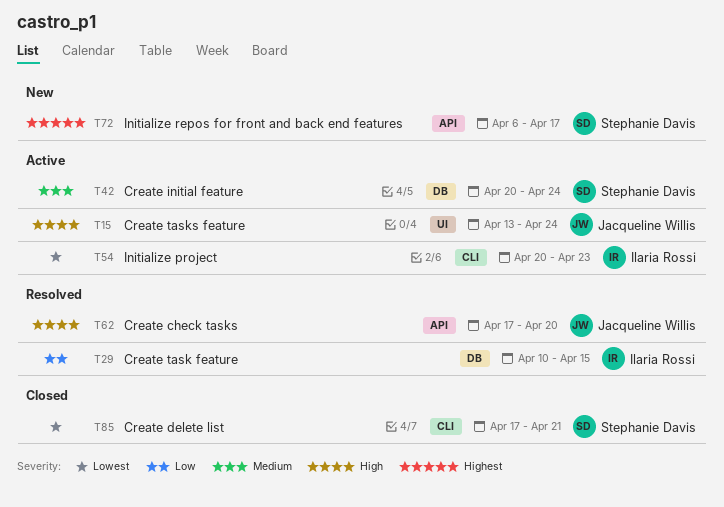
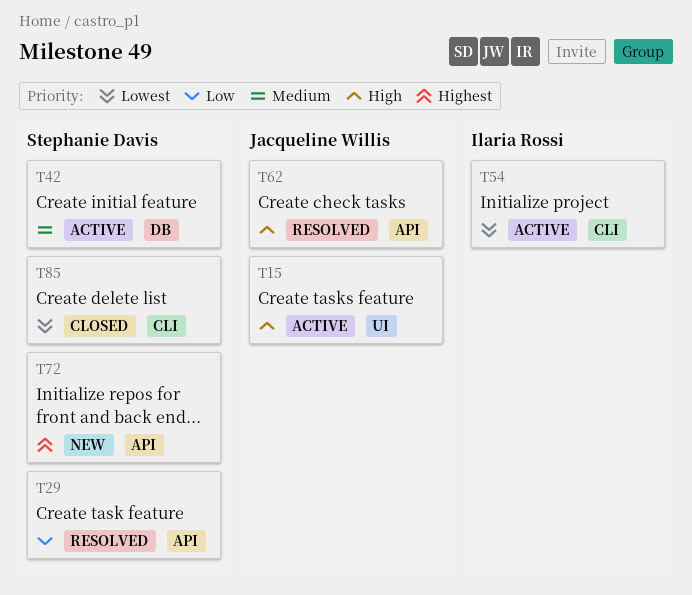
T29, owner: Ilaria Rossi -> Stephanie Davis
T29, label: DB -> API

